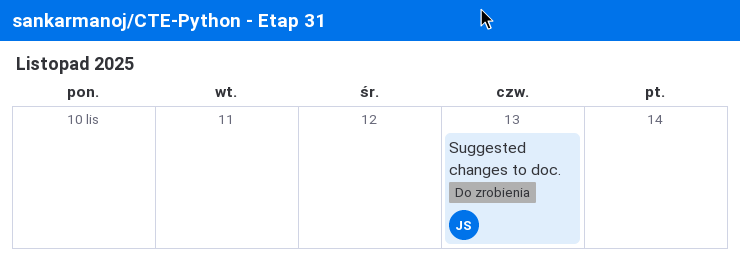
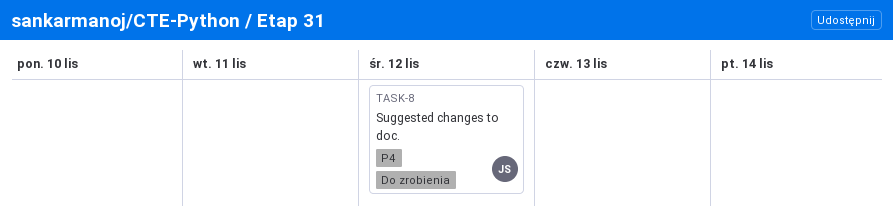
Suggested changes to doc., due: Nov 13 -> Nov 12

